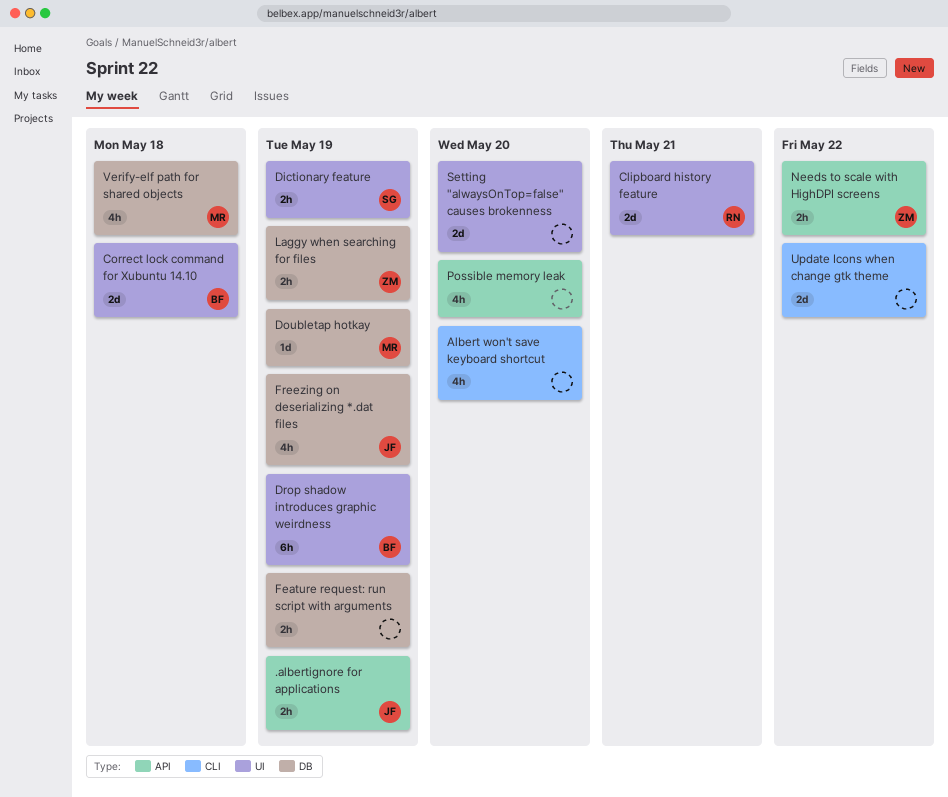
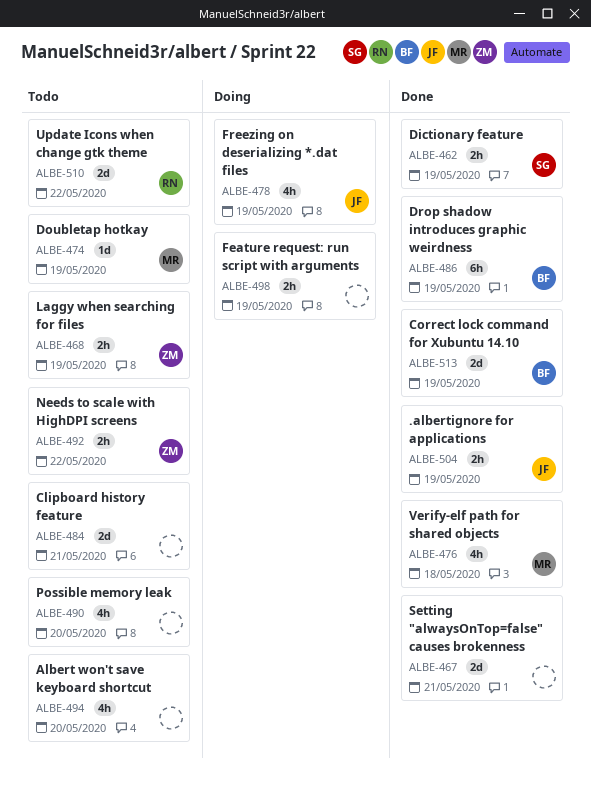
Clipboard history feature, owner: RN -> none
Correct lock command for Xubuntu 14.10, due: May 18 -> May 19
Setting "alwaysOnTop=false" causes brokenness, due: May 20 -> May 21
Update Icons when change gtk theme, owner: none -> RN

